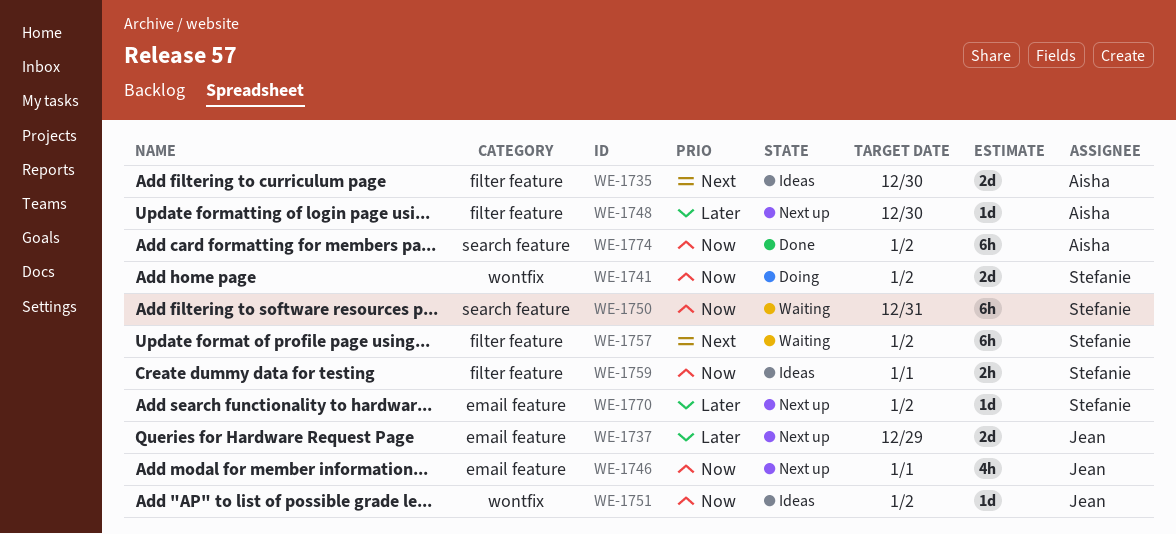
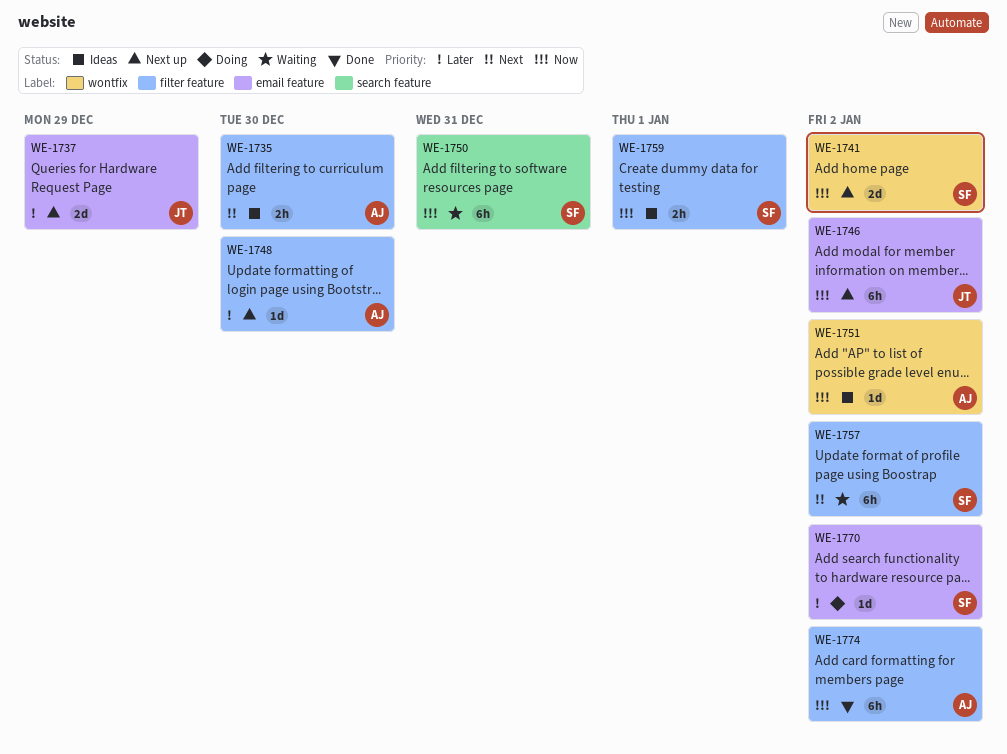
WE-1735, estimate: 2d -> 2h
WE-1741, status: Doing -> Next up
WE-1746, estimate: 4h -> 6h
WE-1746, due: Jan 1 -> Jan 2
WE-1751, owner: Jean -> Aisha
WE-1770, status: Next up -> Doing
WE-1774, label: search feature -> filter feature

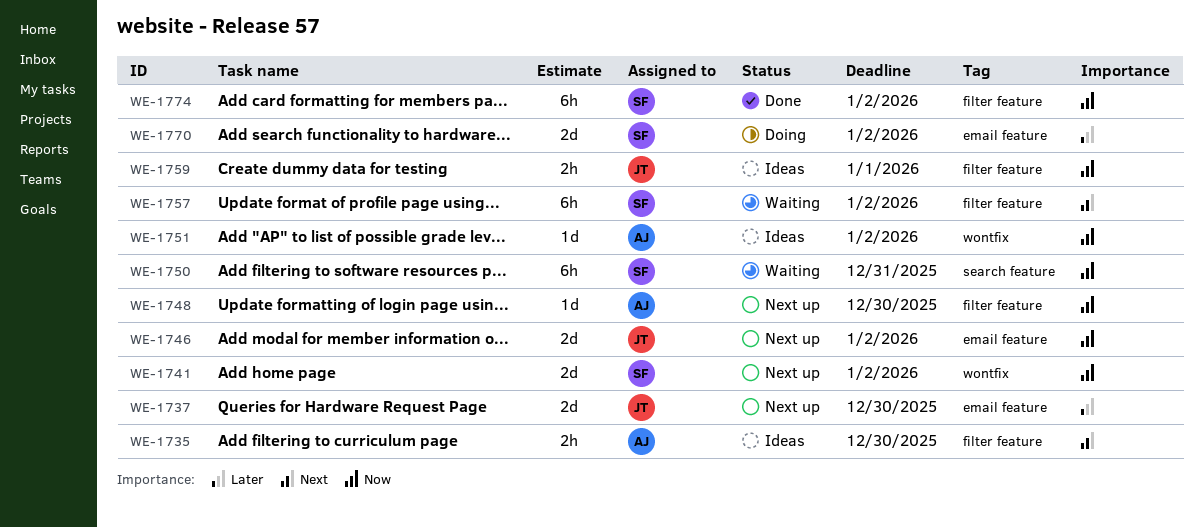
WE-1737, due: Dec 29 -> Dec 30
WE-1746, estimate: 6h -> 2d
WE-1748, priority: Later -> Now
WE-1759, owner: SF -> JT
WE-1770, estimate: 1d -> 2d
WE-1774, owner: AJ -> SF

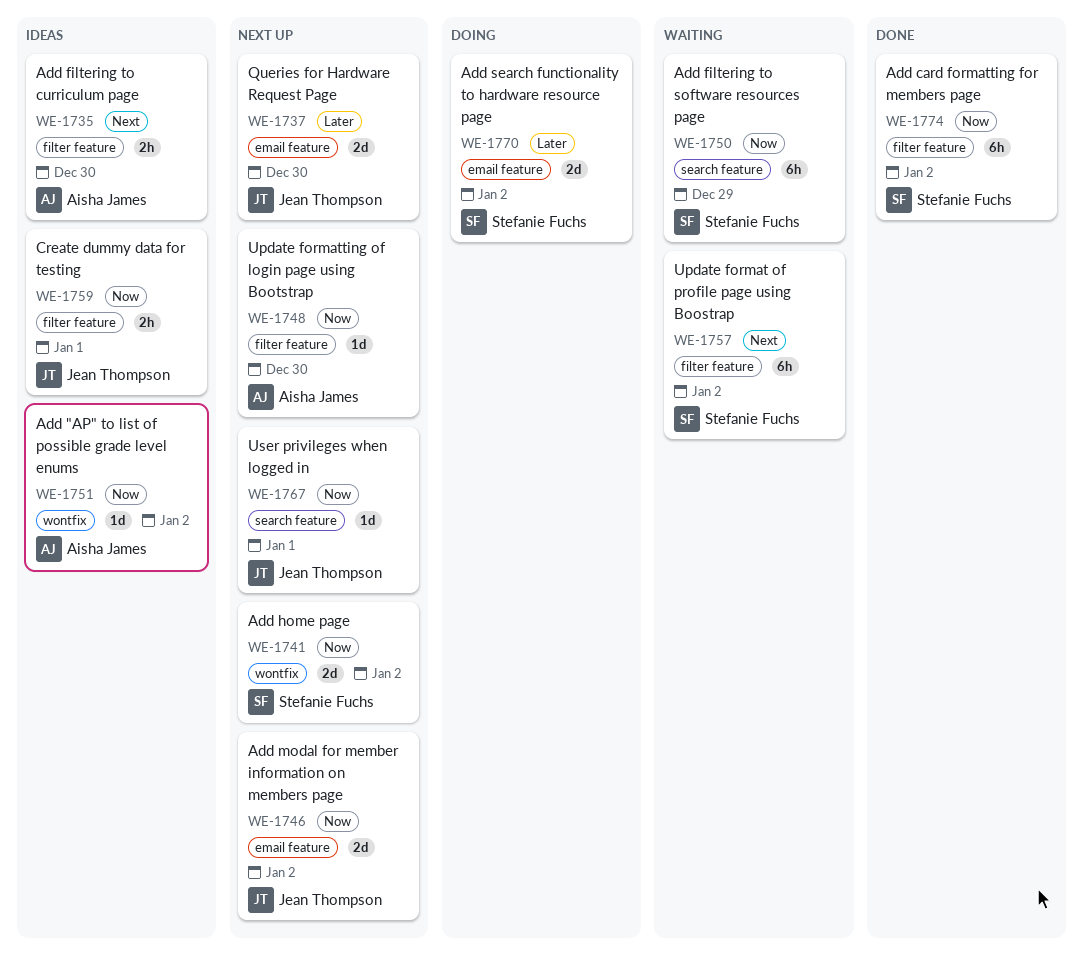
WE-1750, due: Dec 31 -> Dec 29
WE-1767: none -> present

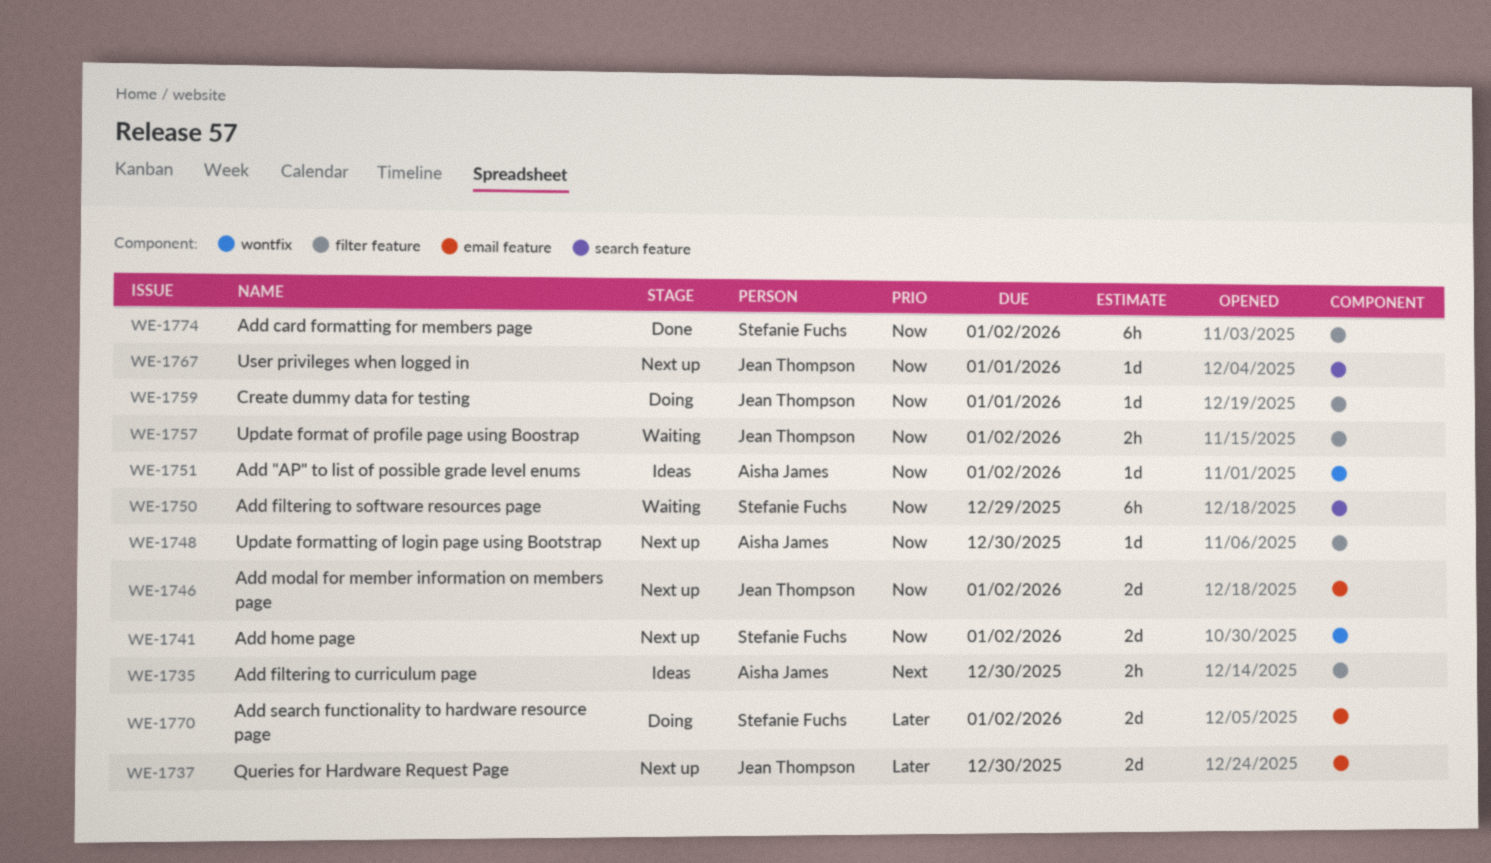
WE-1757, owner: Stefanie Fuchs -> Jean Thompson
WE-1757, priority: Next -> Now
WE-1757, estimate: 6h -> 2h
WE-1759, status: Ideas -> Doing
WE-1759, estimate: 2h -> 1d

